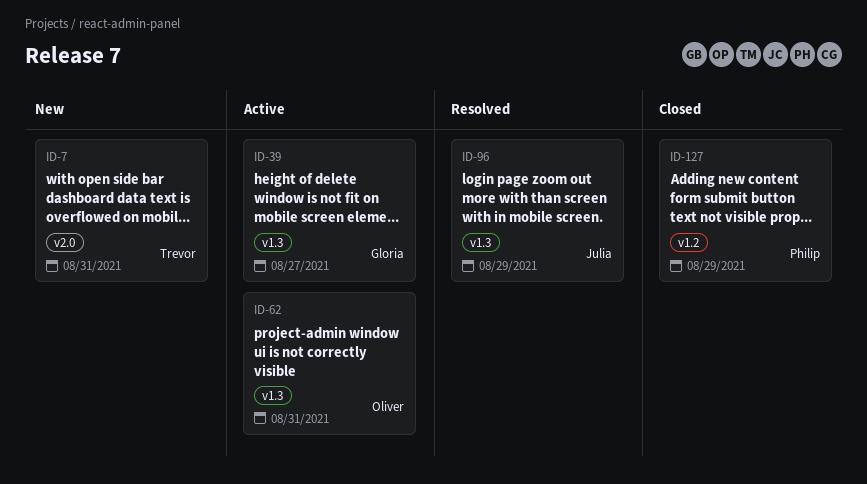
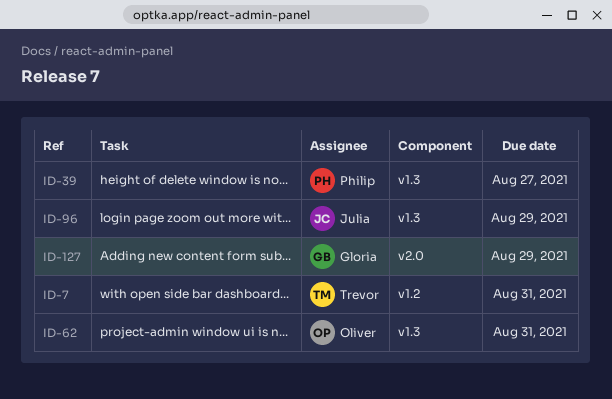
ID-7, label: v2.0 -> v1.2
ID-39, owner: Gloria -> Philip
ID-127, owner: Philip -> Gloria
ID-127, label: v1.2 -> v2.0

